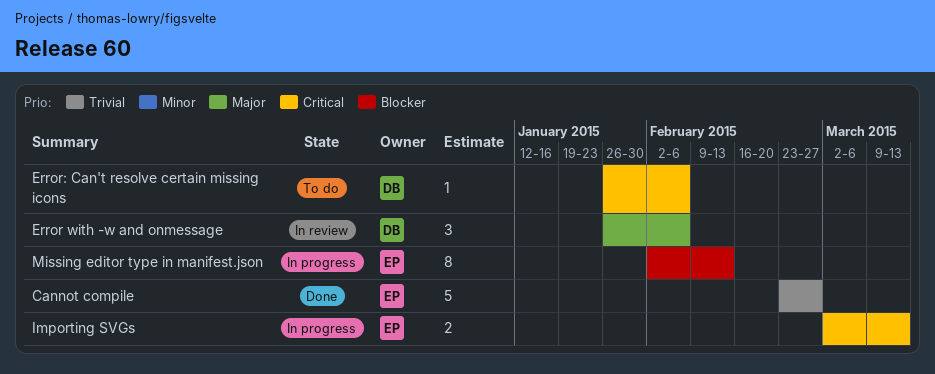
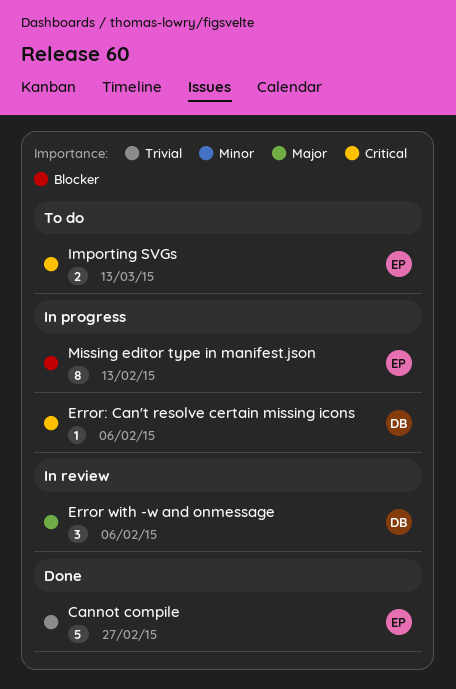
Error: Can't resolve certain missing icons, status: To do -> In progress
Importing SVGs, status: In progress -> To do

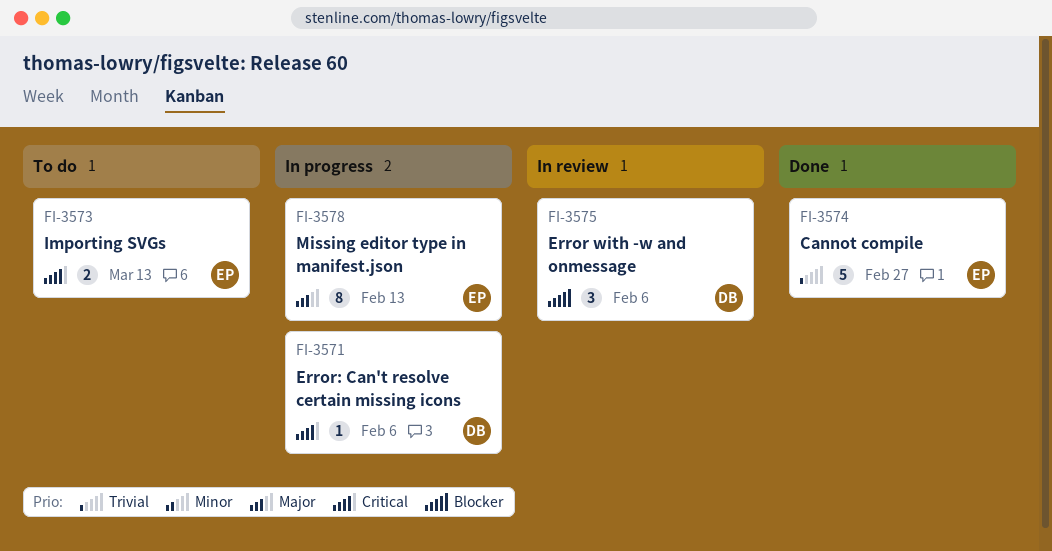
Error with -w and onmessage, priority: Major -> Blocker
Missing editor type in manifest.json, priority: Blocker -> Major

